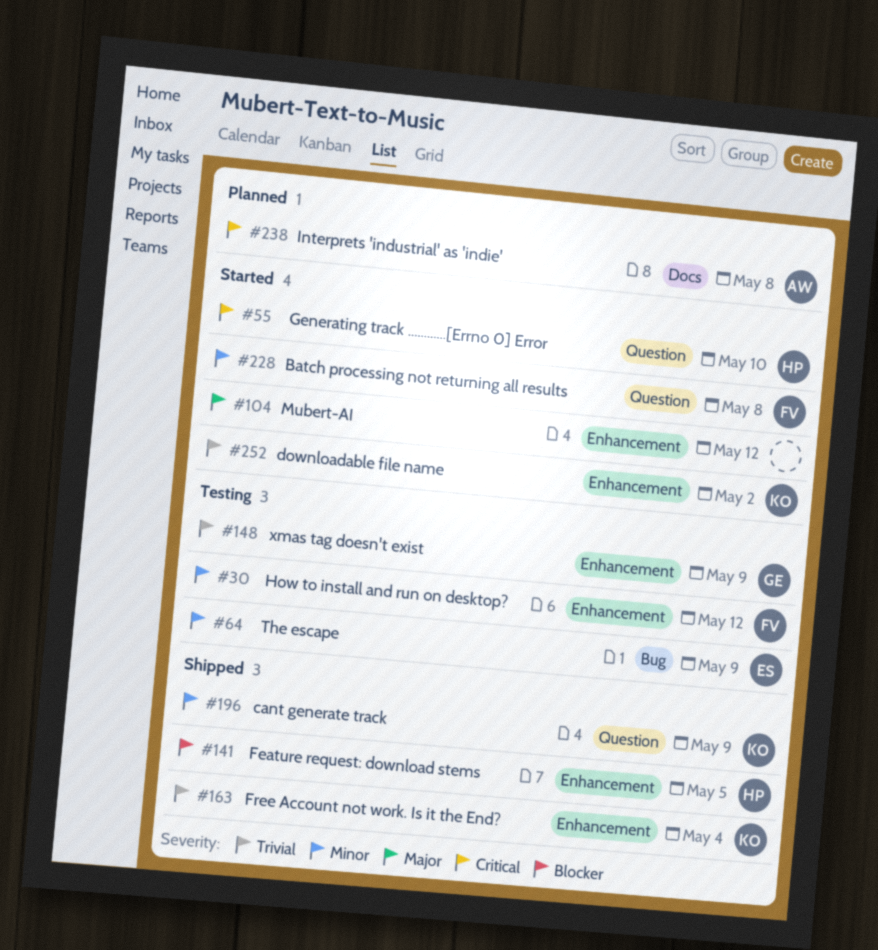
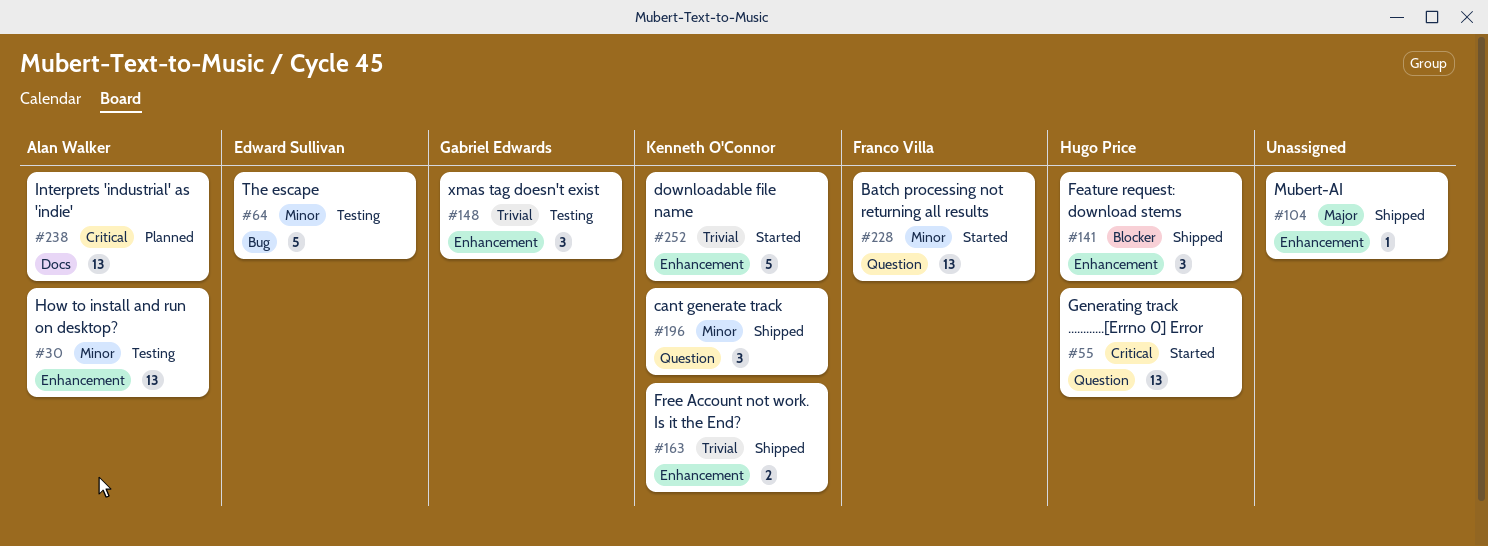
#30, owner: Franco Villa -> Alan Walker
#104, status: Started -> Shipped

